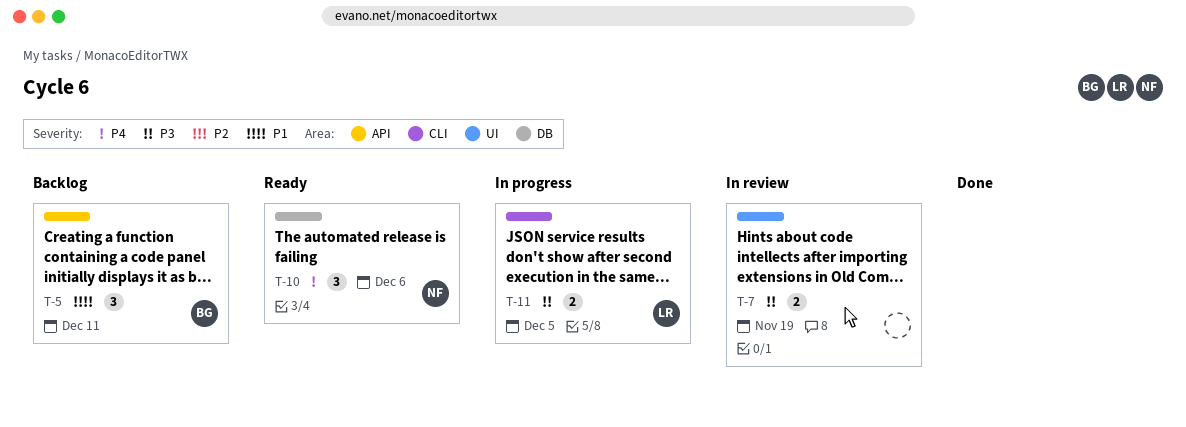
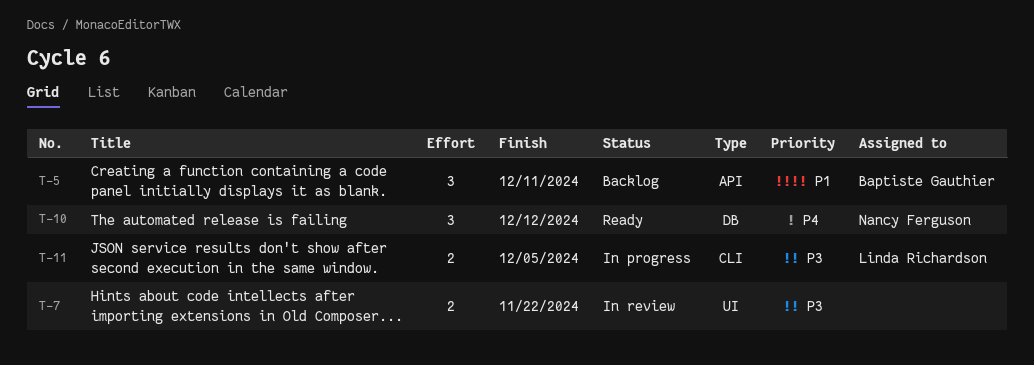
T-7, due: Nov 19 -> Nov 22
T-10, due: Dec 6 -> Dec 12

